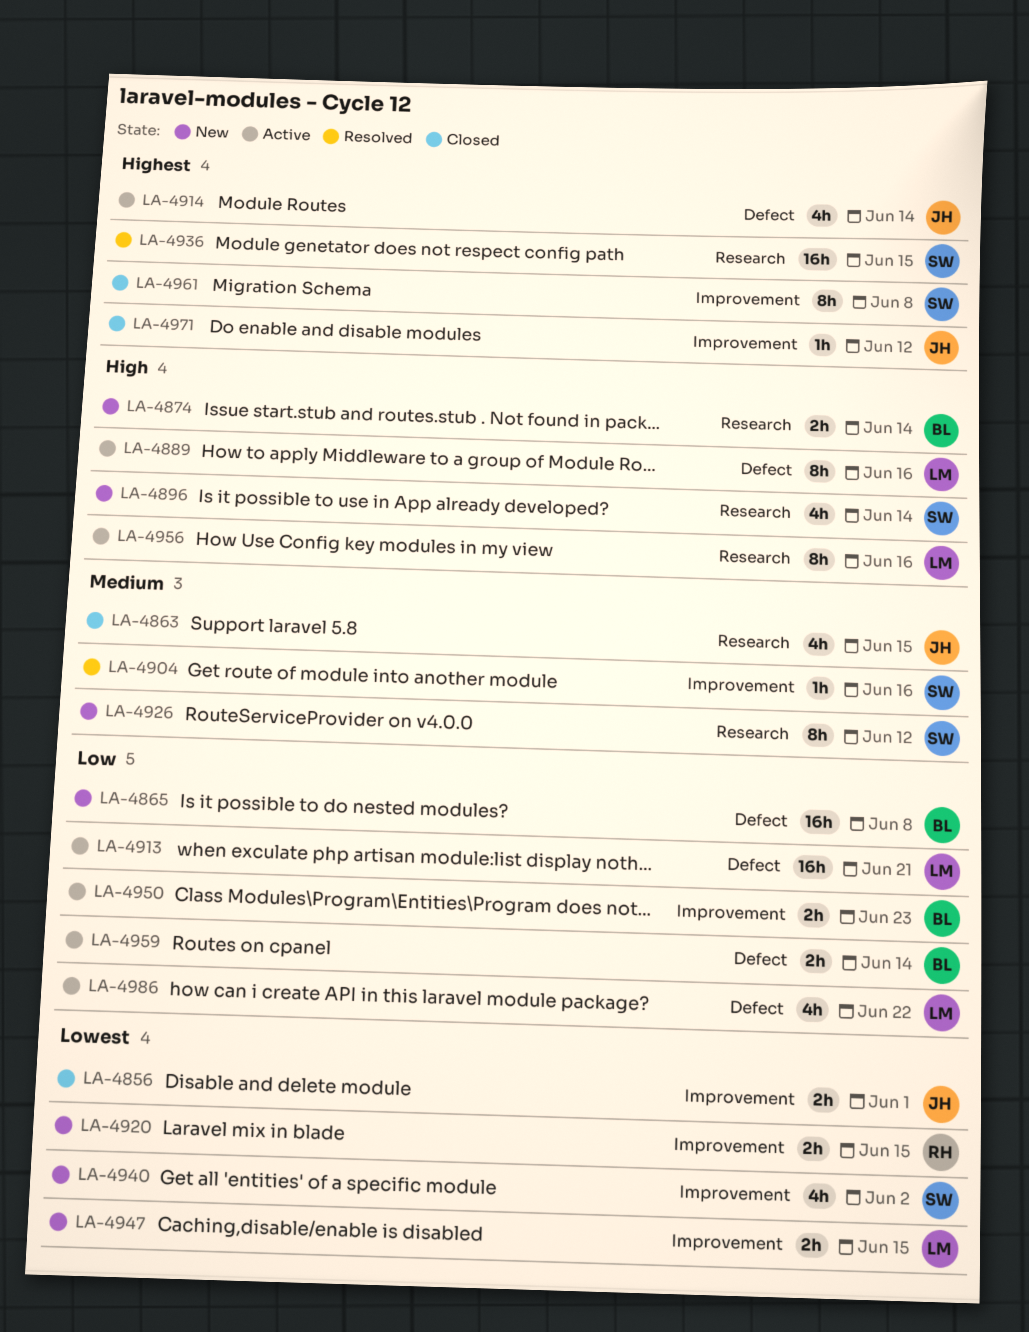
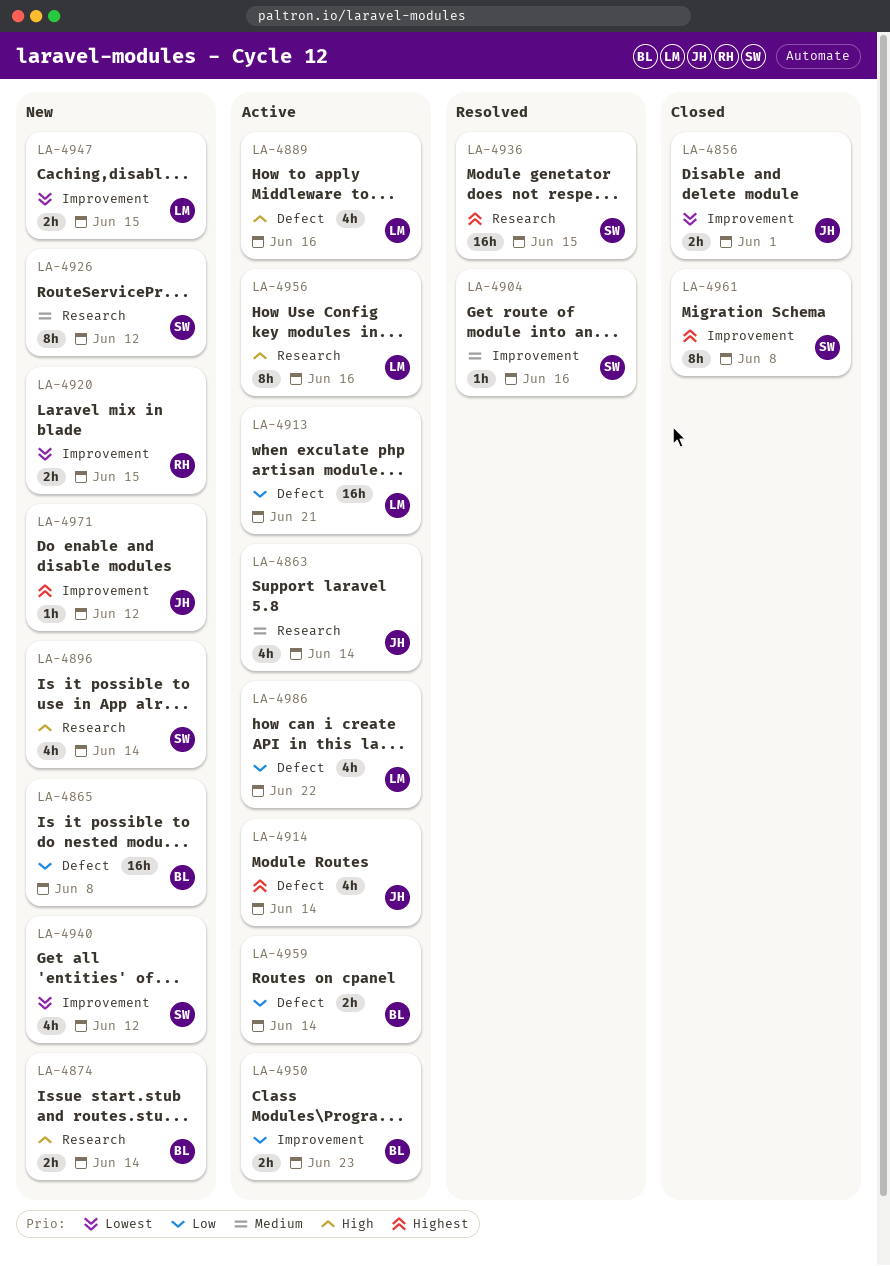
LA-4863, status: Closed -> Active
LA-4863, due: Jun 15 -> Jun 14
LA-4889, estimate: 8h -> 4h
LA-4940, due: Jun 2 -> Jun 12
LA-4971, status: Closed -> New

